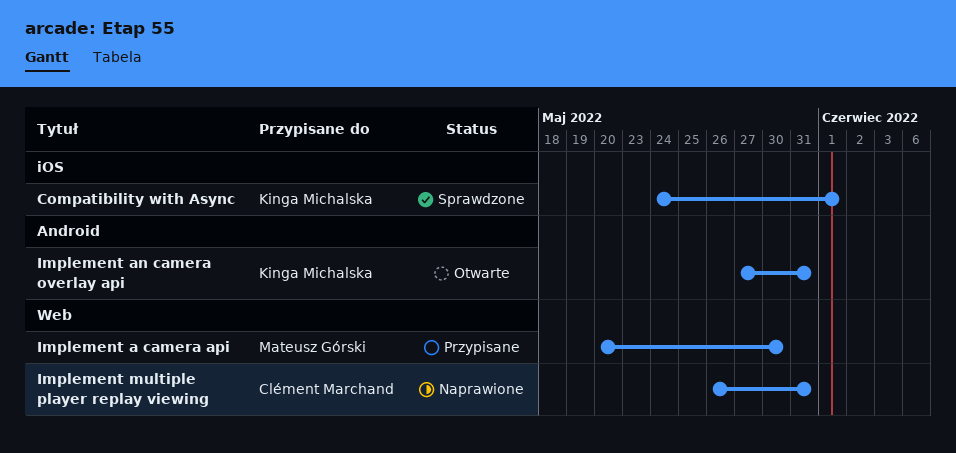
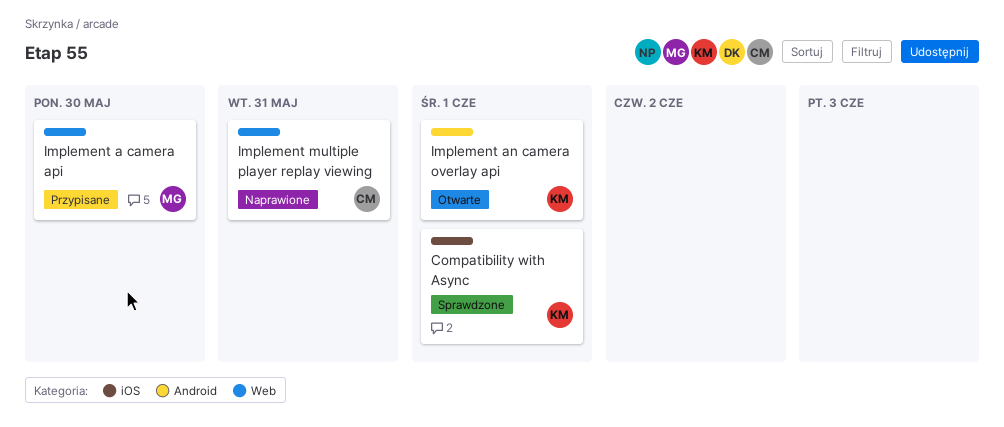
Implement an camera overlay api, due: May 31 -> Jun 1

